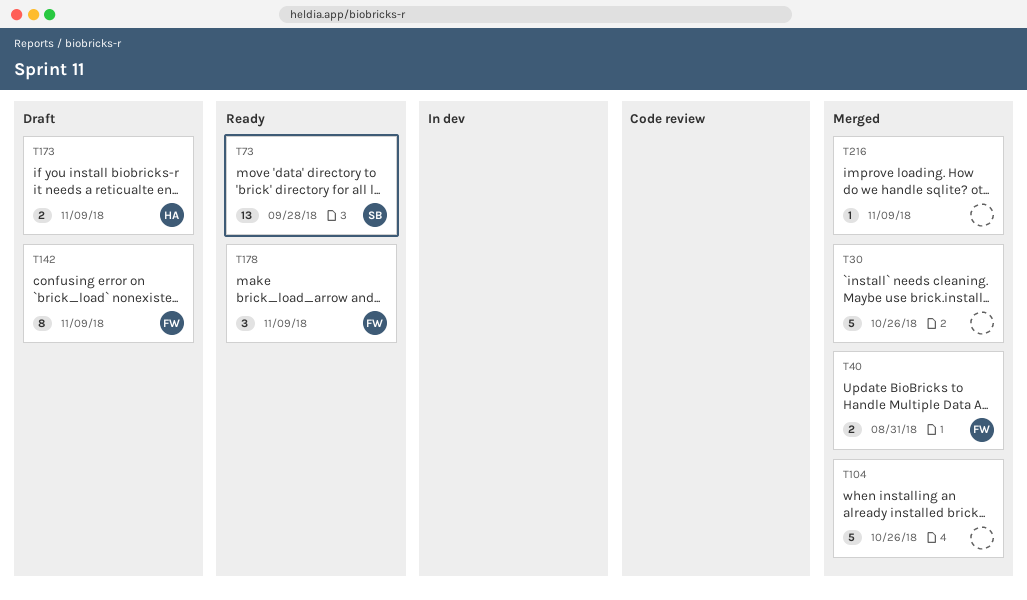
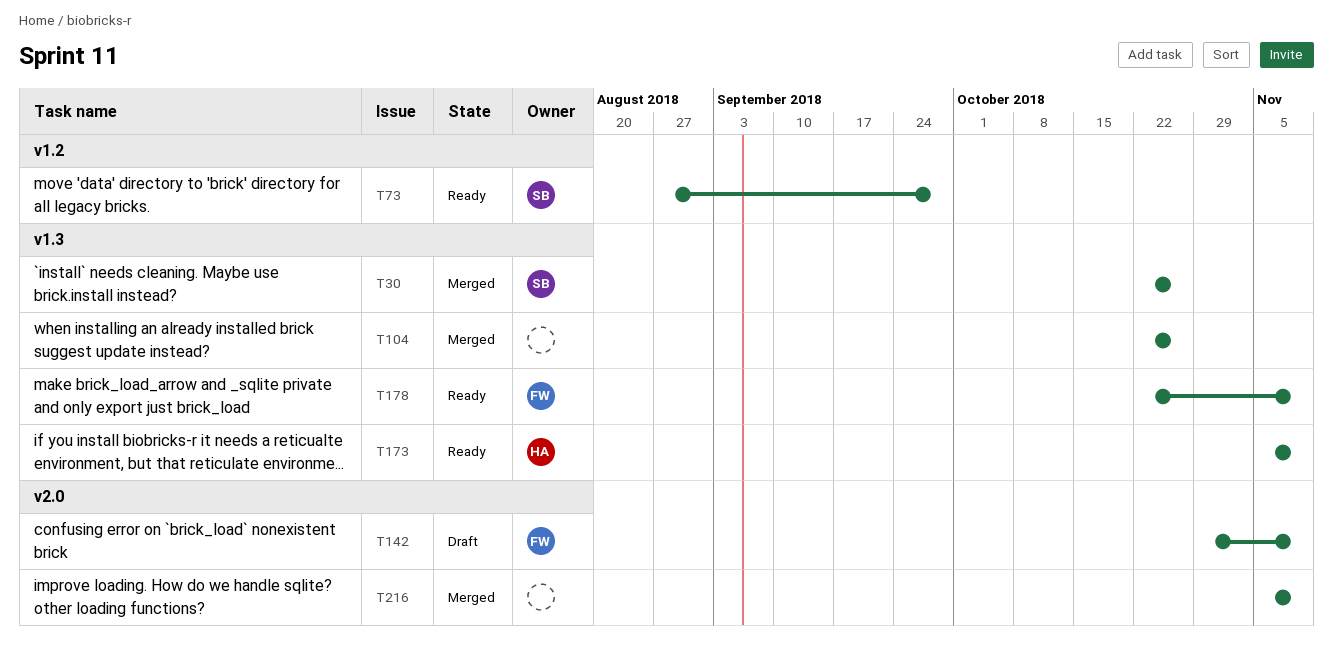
T30, owner: none -> SB
T40: present -> none
T173, status: Draft -> Ready

